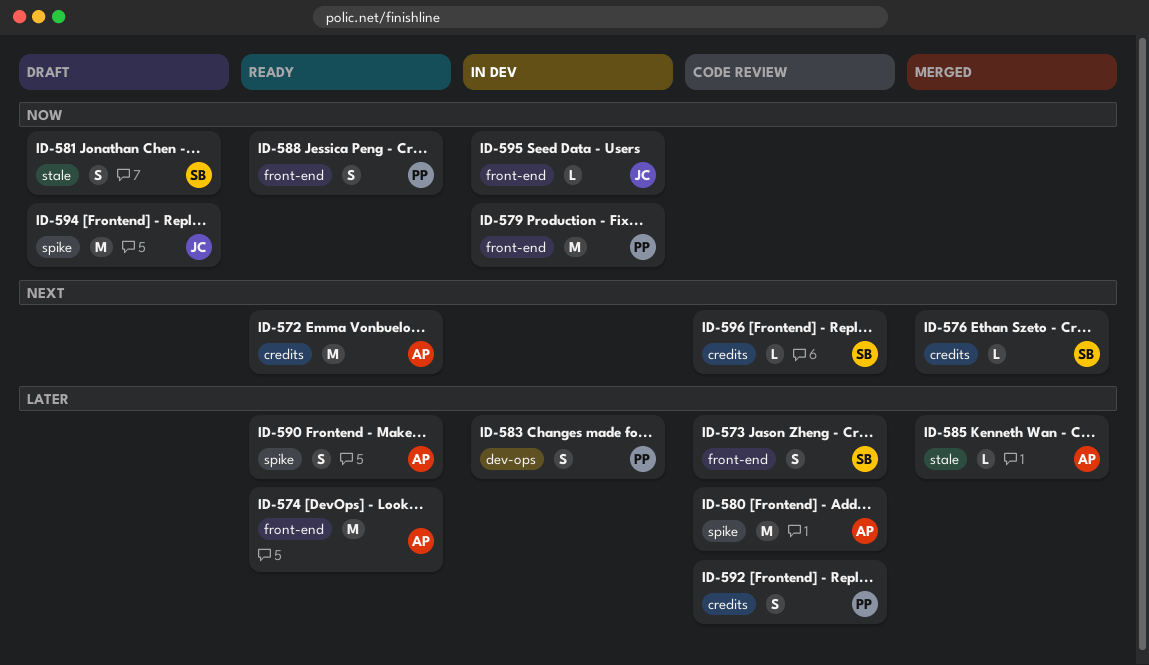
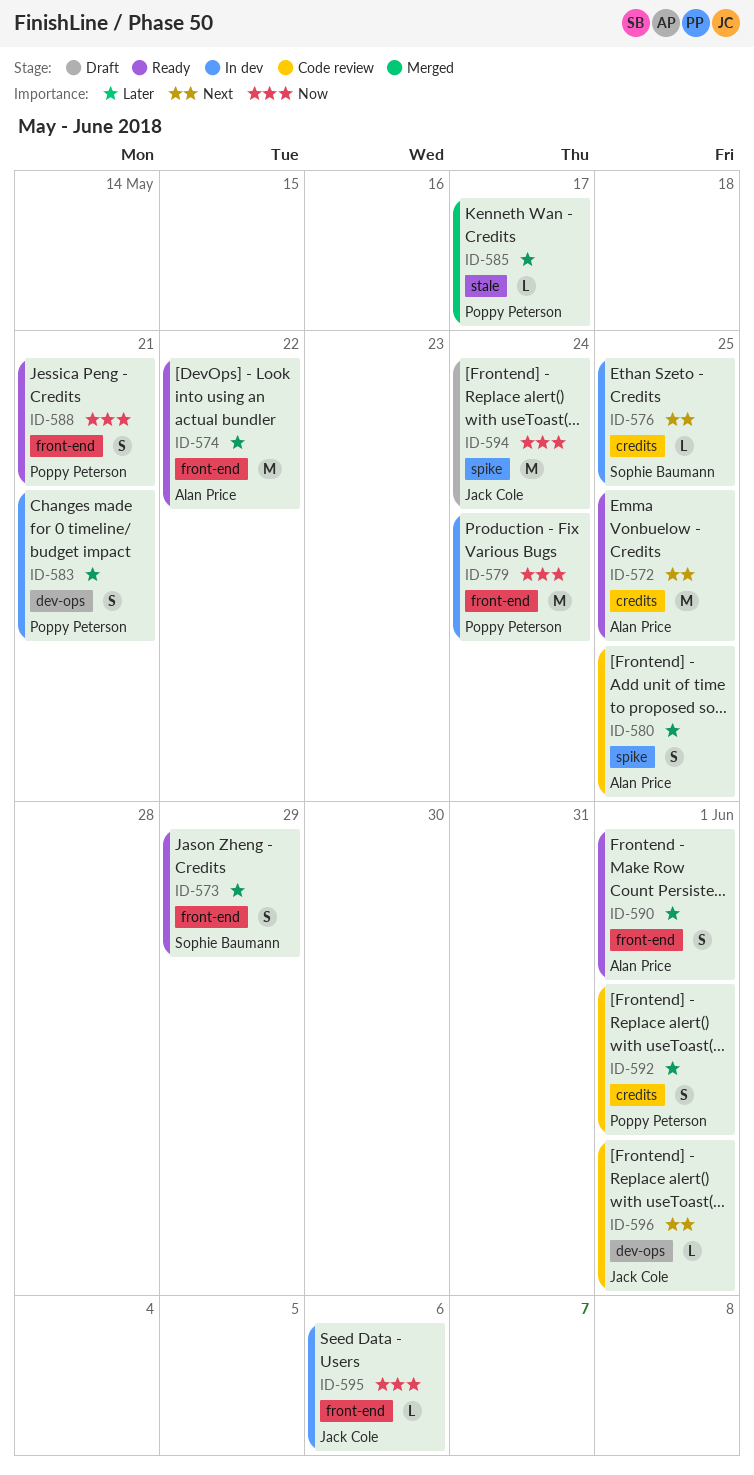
ID-573, status: Code review -> Ready
ID-576, status: Merged -> In dev
ID-580, estimate: M -> S
ID-581: present -> none
ID-585, owner: Alan Price -> Poppy Peterson
ID-590, label: spike -> front-end
ID-596, owner: Sophie Baumann -> Jack Cole
ID-596, label: credits -> dev-ops

